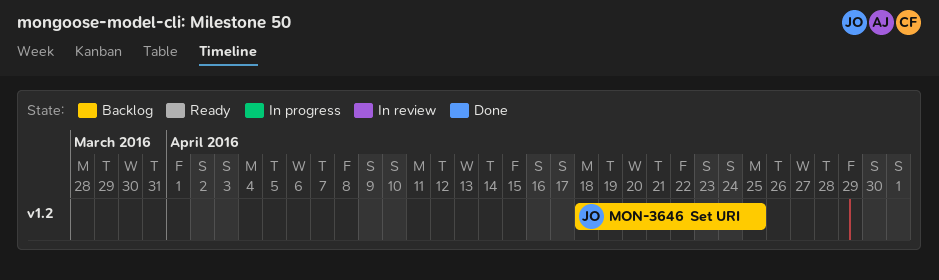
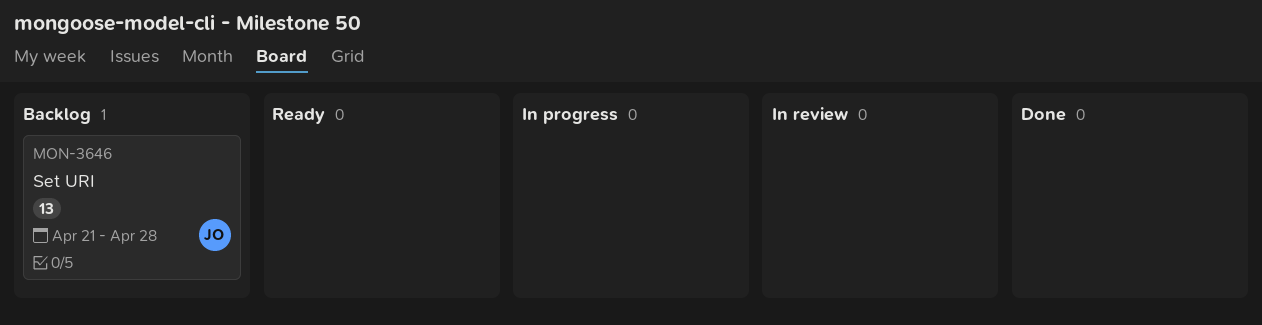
MON-3646, start: Apr 18 -> Apr 21
MON-3646, due: Apr 25 -> Apr 28

